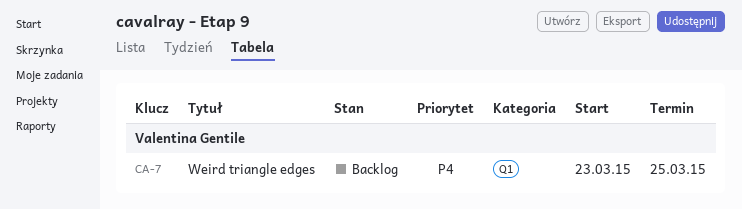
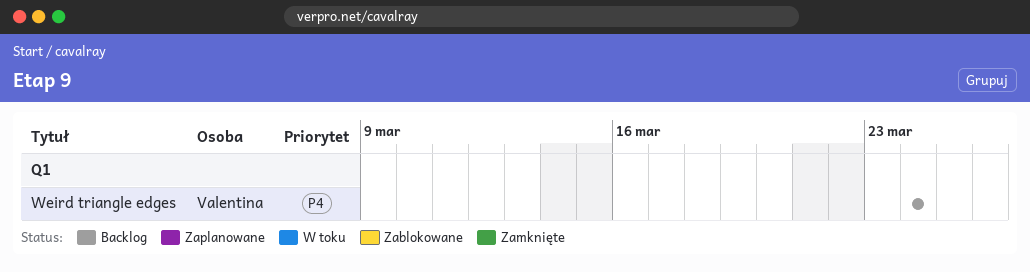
Weird triangle edges, start: Mar 23 -> Mar 24
Weird triangle edges, due: Mar 25 -> Mar 24

